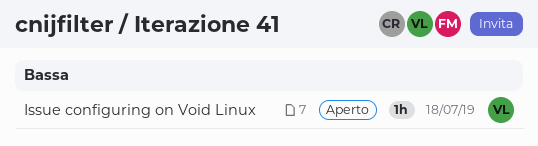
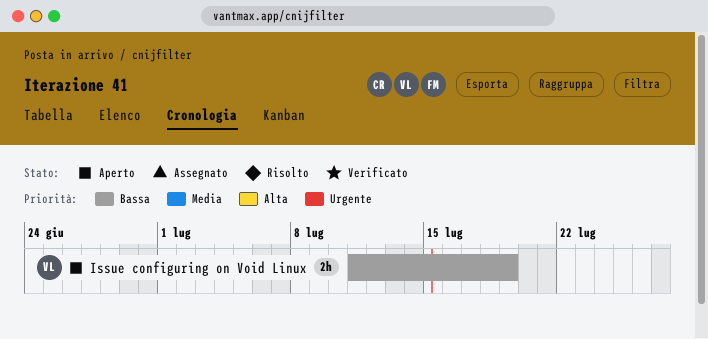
Issue configuring on Void Linux, estimate: 1h -> 2h
Issue configuring on Void Linux, due: Jul 18 -> Jul 19

